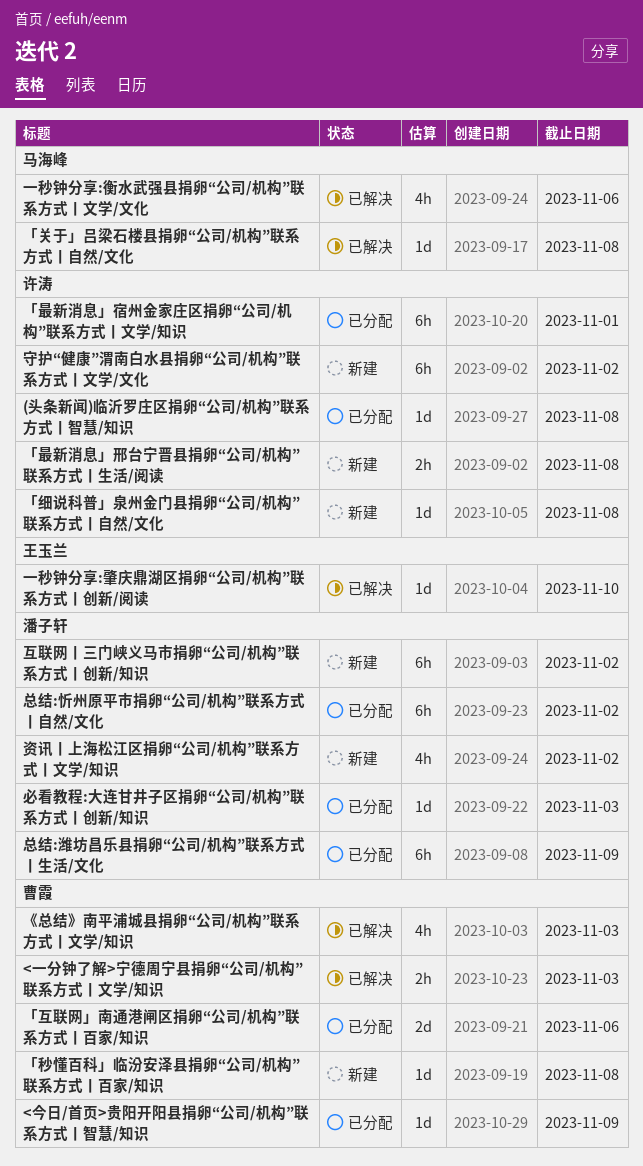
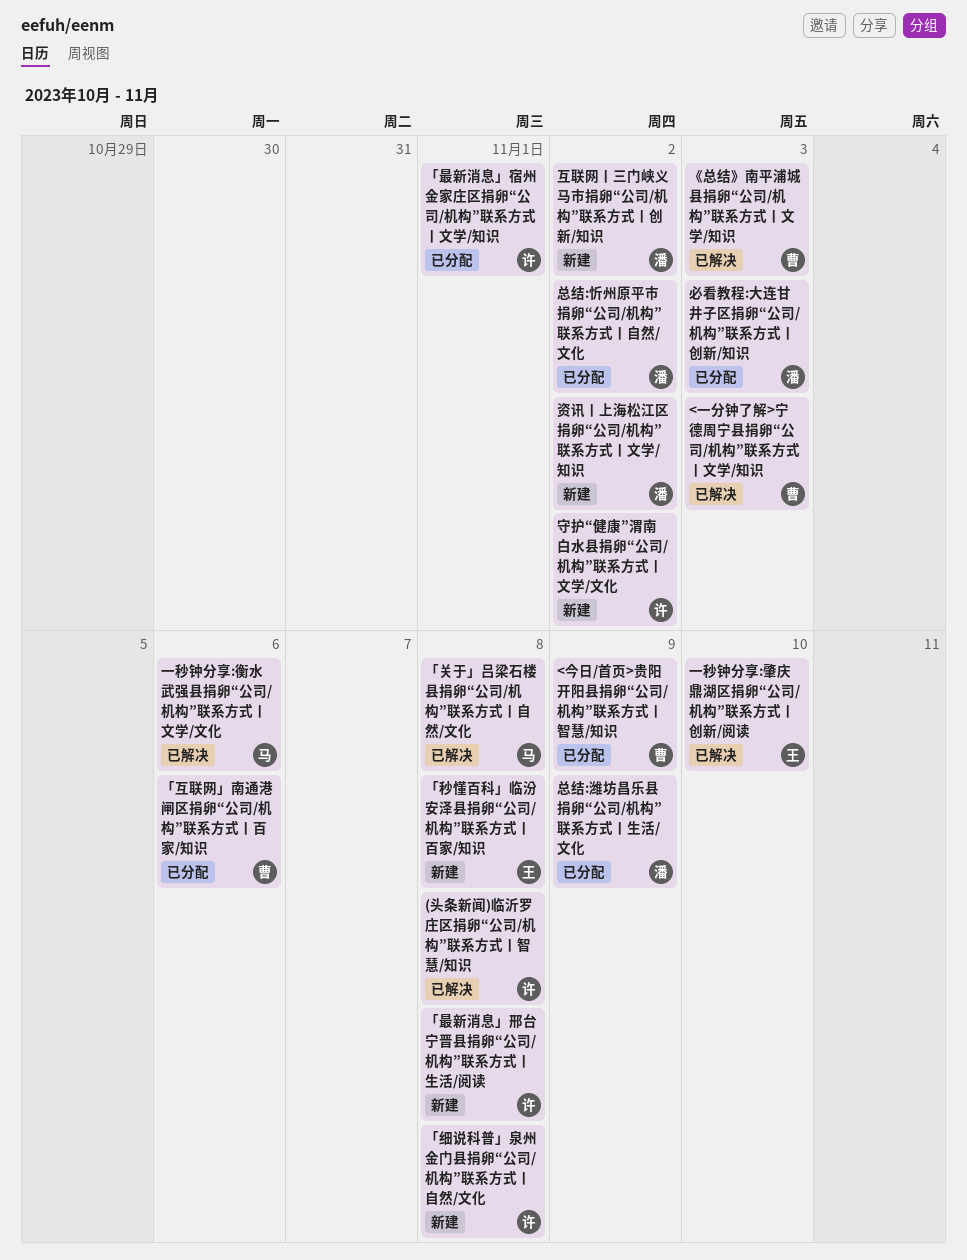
(头条新闻)临沂罗庄区捐卵“公司/机构”联系方式丨智慧/知识, status: 已分配 -> 已解决
「秒懂百科」临汾安泽县捐卵“公司/机构”联系方式丨百家/知识, owner: 曹霞 -> 王玉兰

